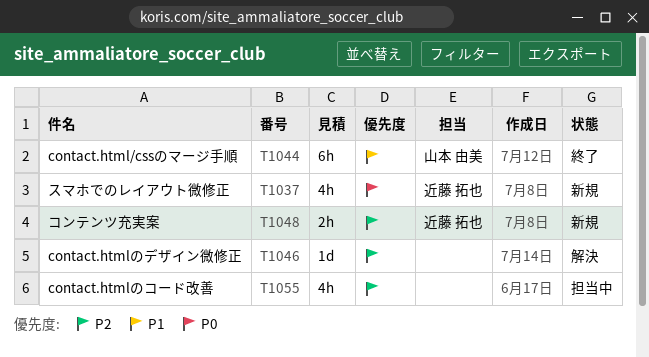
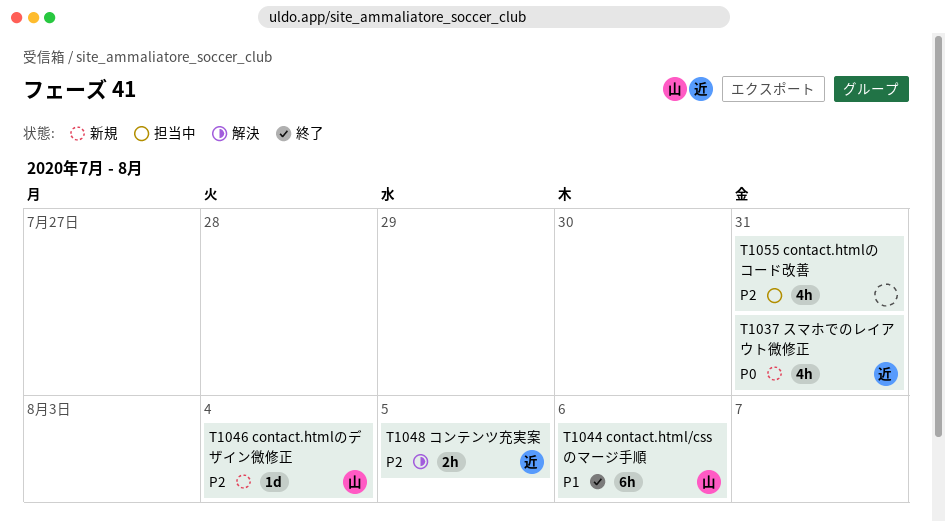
T1046, status: 解決 -> 新規
T1046, owner: none -> 山本 由美
T1048, status: 新規 -> 解決

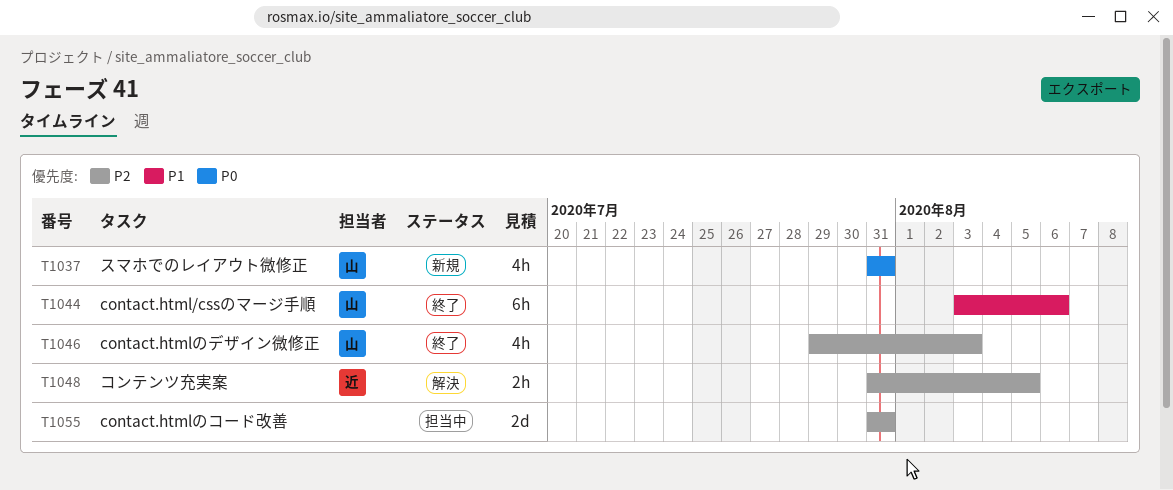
T1037, owner: 近 -> 山
T1046, status: 新規 -> 終了
T1046, estimate: 1d -> 4h
T1046, due: Aug 4 -> Aug 3
T1055, estimate: 4h -> 2d

